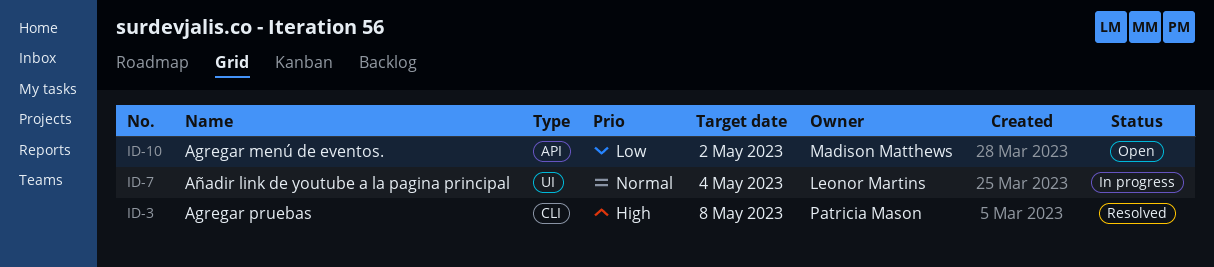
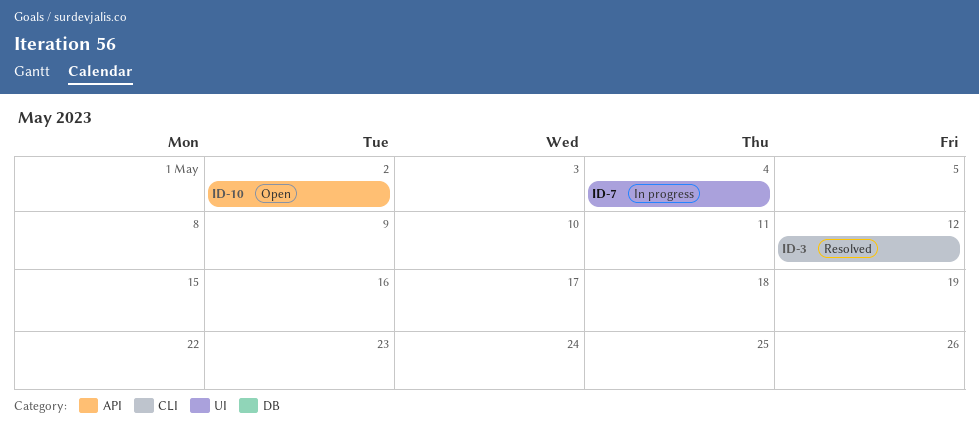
ID-3, due: May 8 -> May 12

